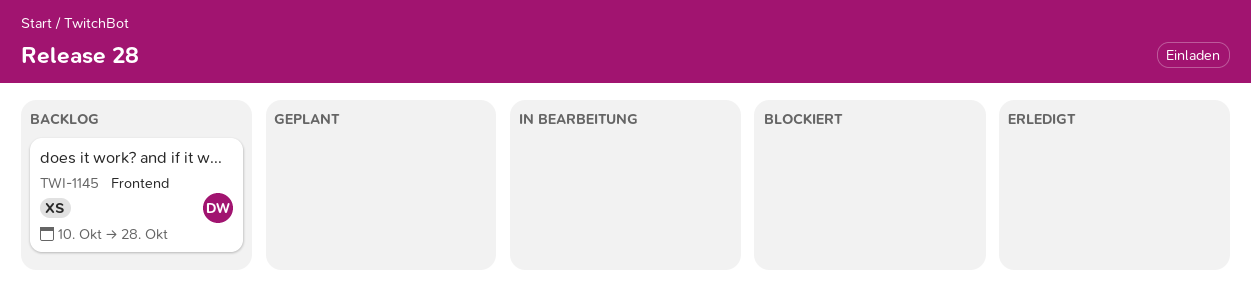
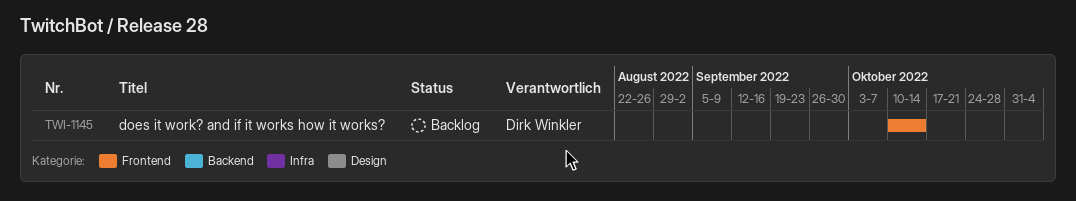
TWI-1145, due: Oct 28 -> Oct 14

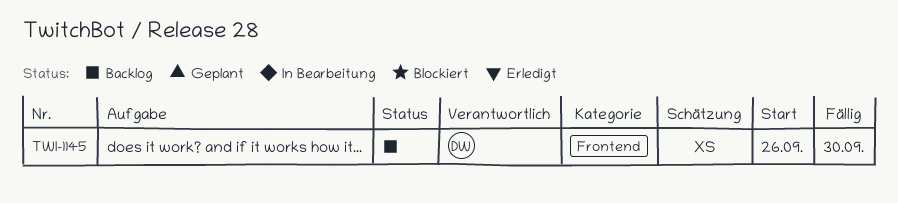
TWI-1145, start: Oct 10 -> Sep 26
TWI-1145, due: Oct 14 -> Sep 30

